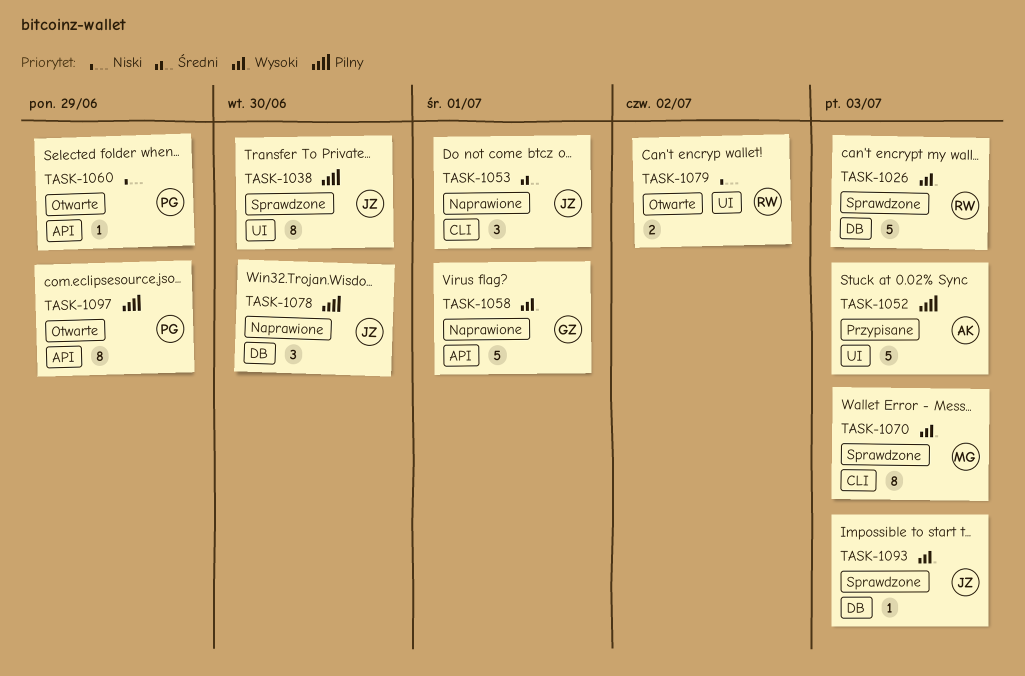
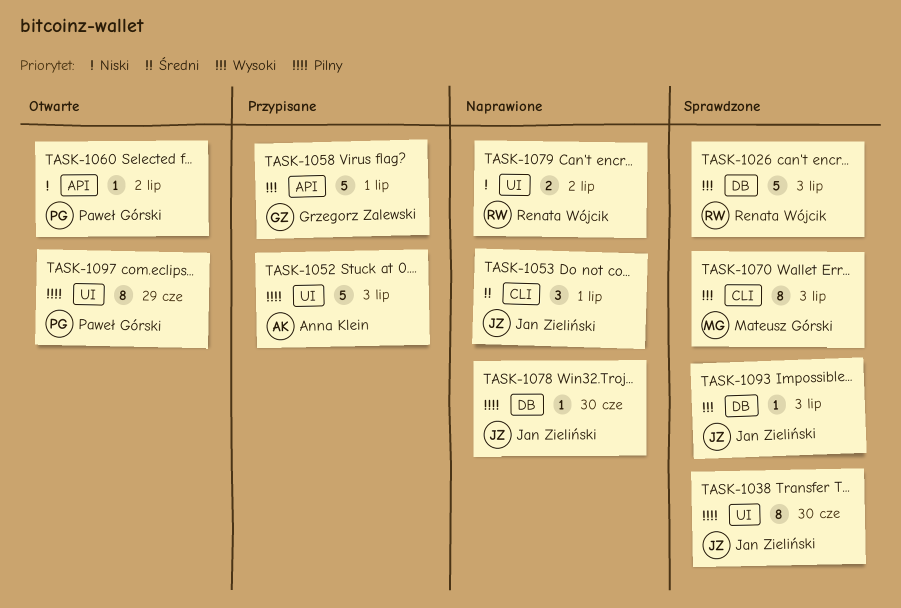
TASK-1058, status: Naprawione -> Przypisane
TASK-1060, due: Jun 29 -> Jul 2
TASK-1078, estimate: 3 -> 1
TASK-1079, status: Otwarte -> Naprawione
TASK-1097, label: API -> UI

